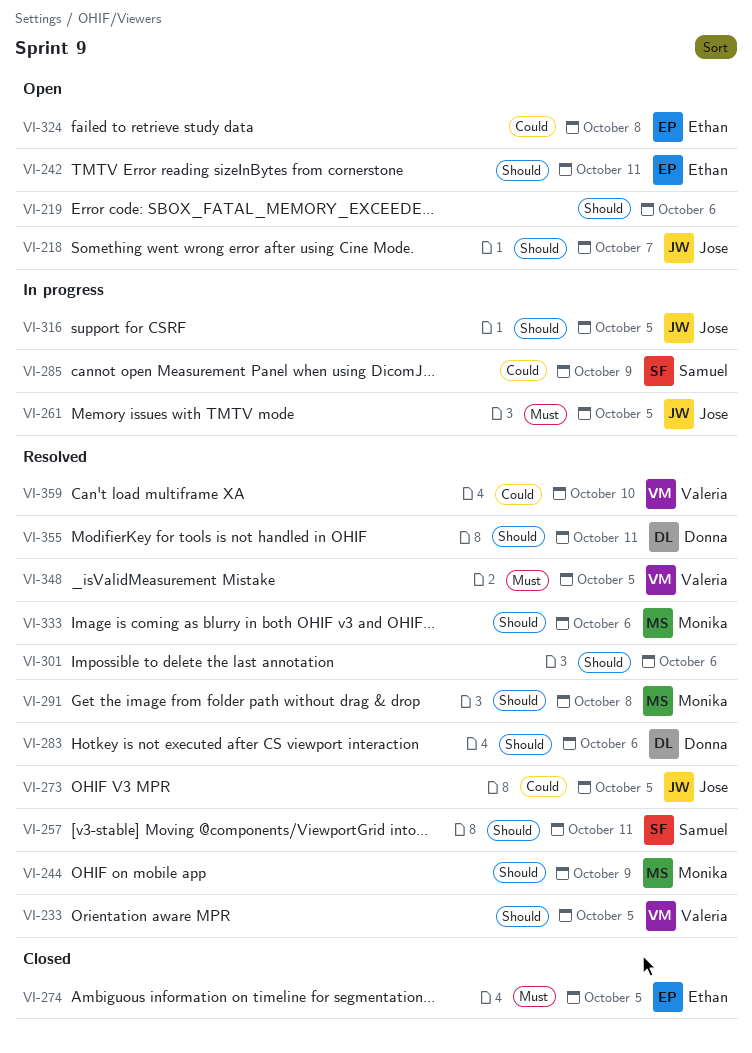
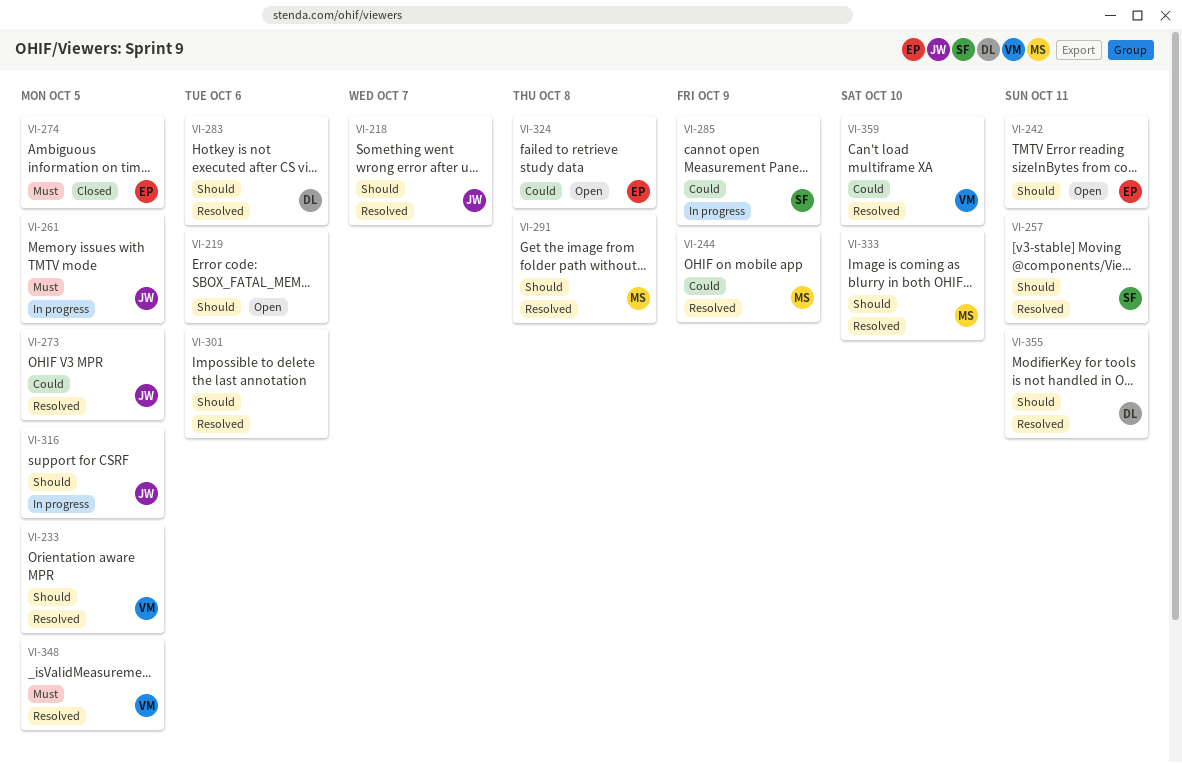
VI-218, status: Open -> Resolved
VI-244, priority: Should -> Could
VI-333, due: Oct 6 -> Oct 10

